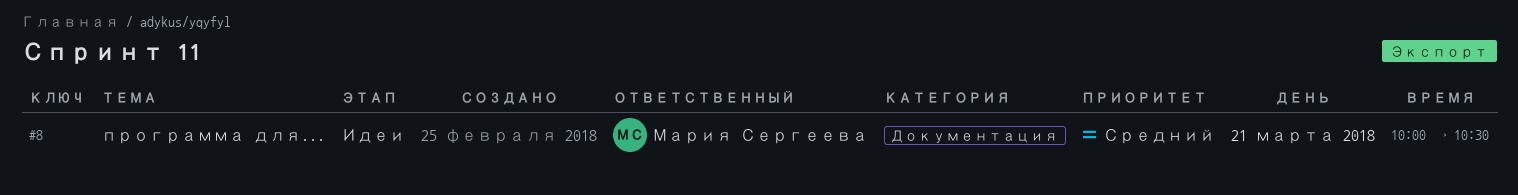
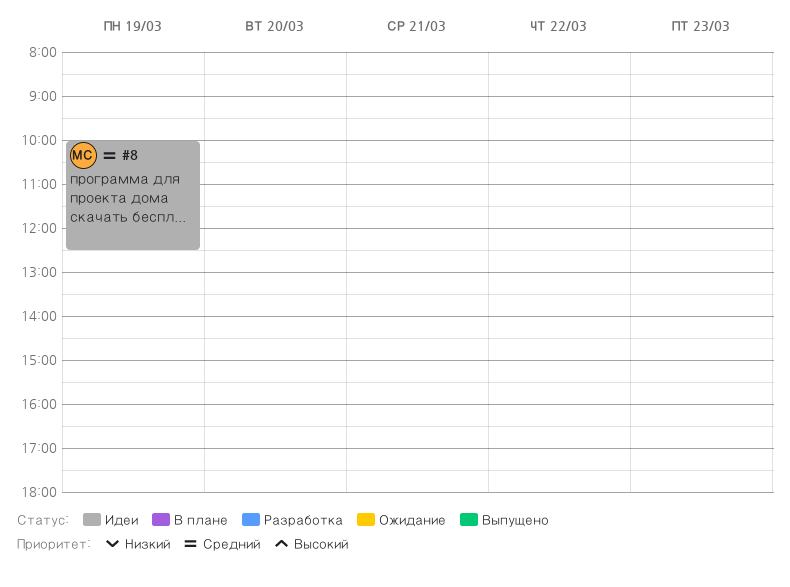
#8, day: Mar 21 -> Mar 19
#8, ends: 10:30 -> 12:30

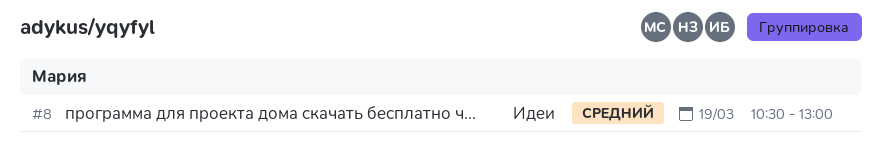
#8, begins: 10:00 -> 10:30
#8, ends: 12:30 -> 13:00

